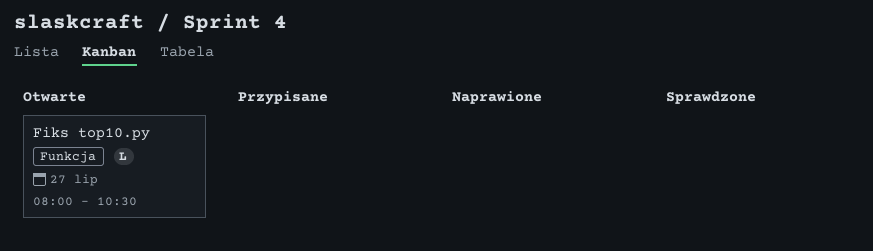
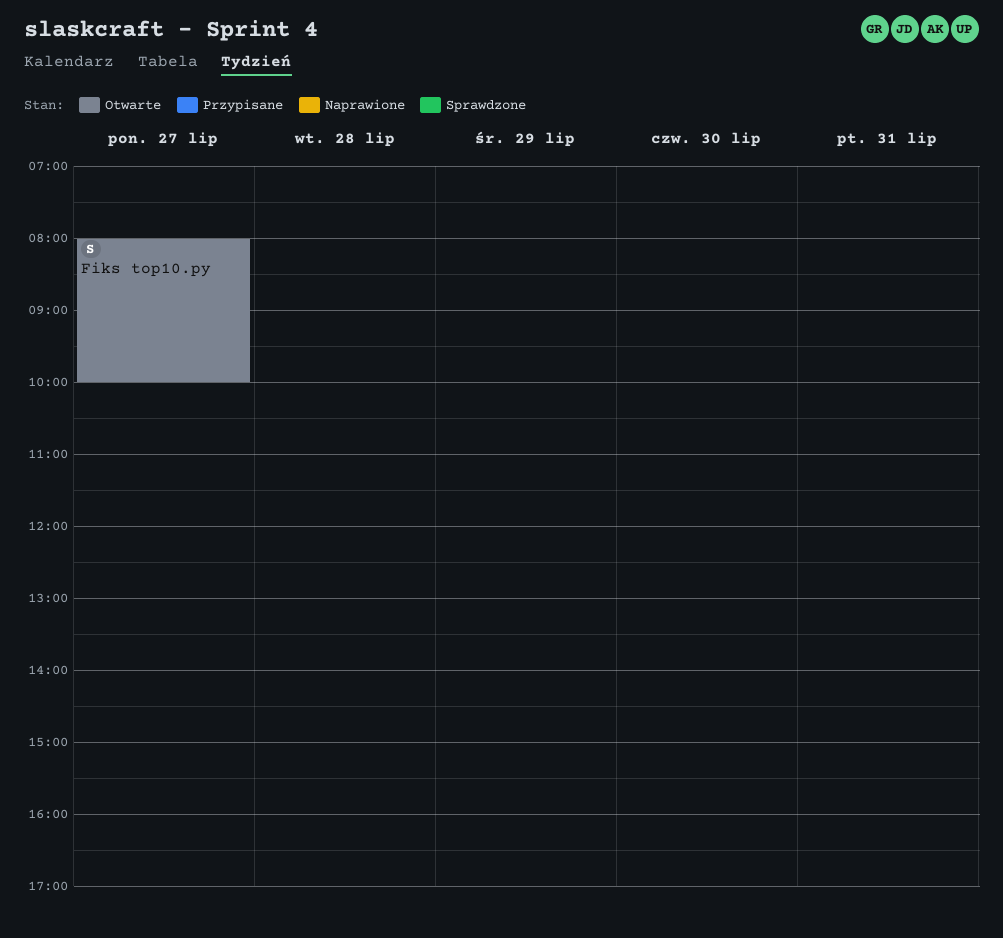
Fiks top10.py, estimate: L -> S
Fiks top10.py, ends: 10:30 -> 10:00

